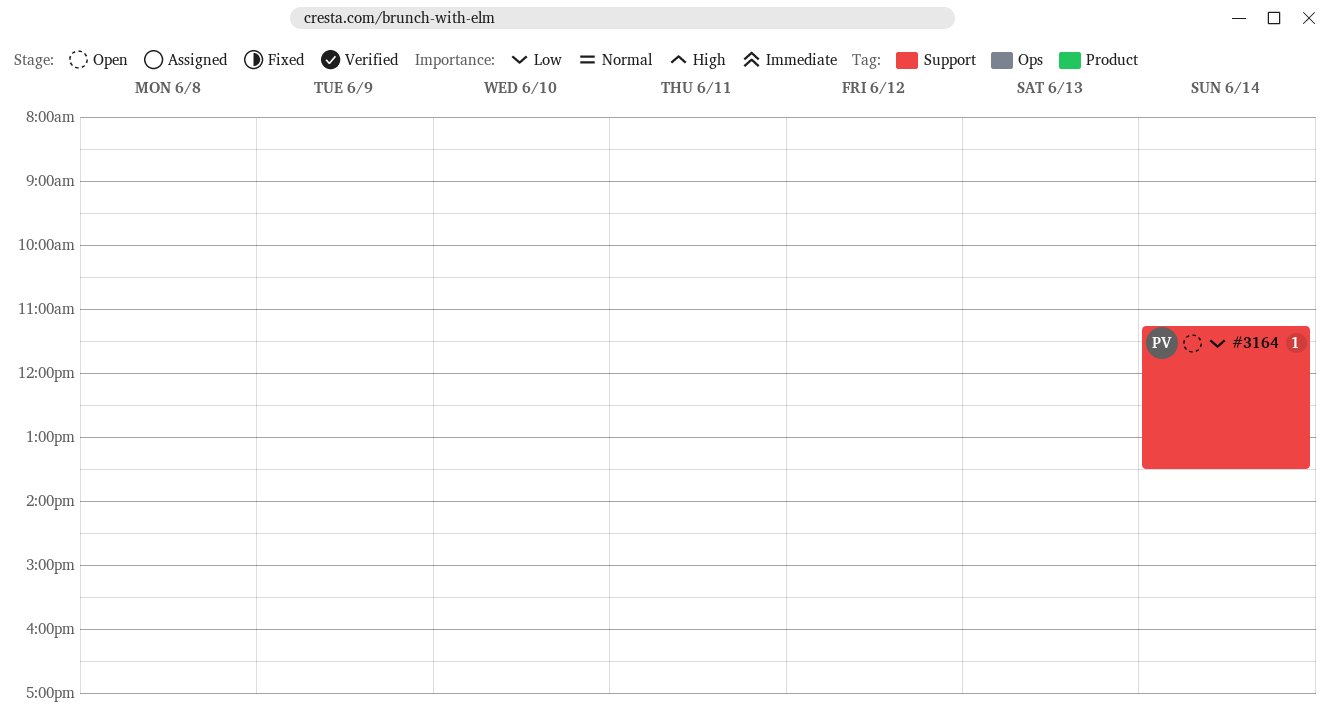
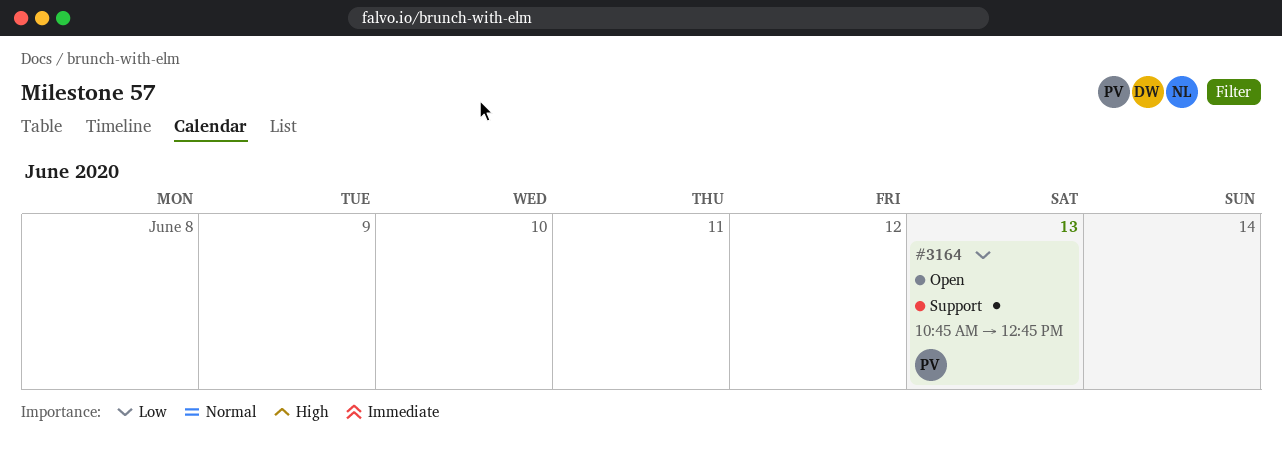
#3164, day: Jun 14 -> Jun 13
#3164, begins: 11:15 -> 10:45
#3164, ends: 13:30 -> 12:45

